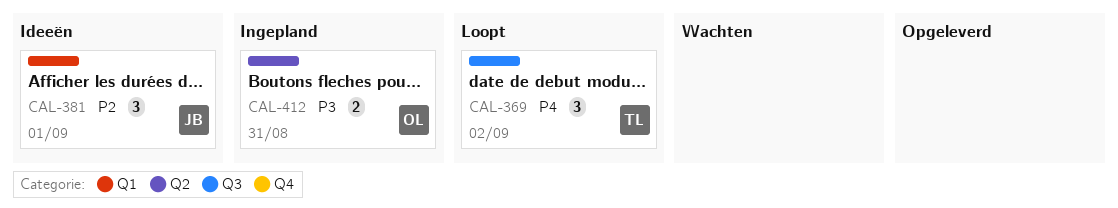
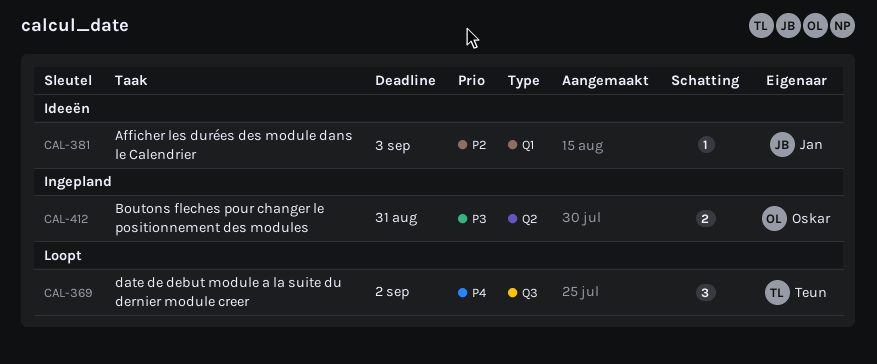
CAL-381, estimate: 3 -> 1
CAL-381, due: Sep 1 -> Sep 3

